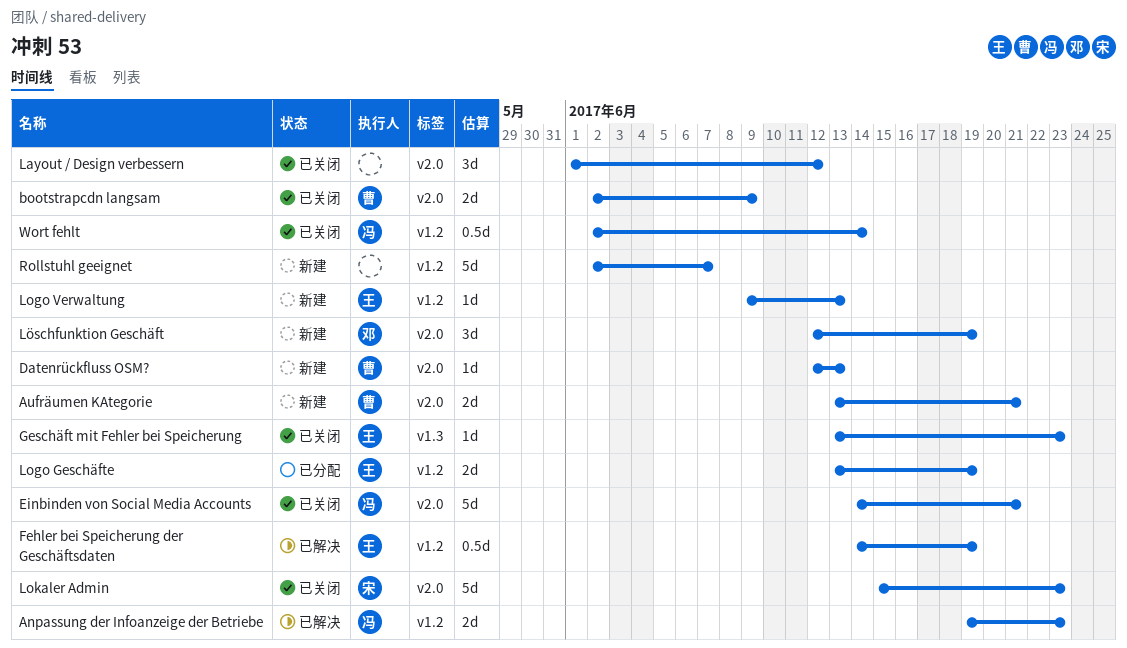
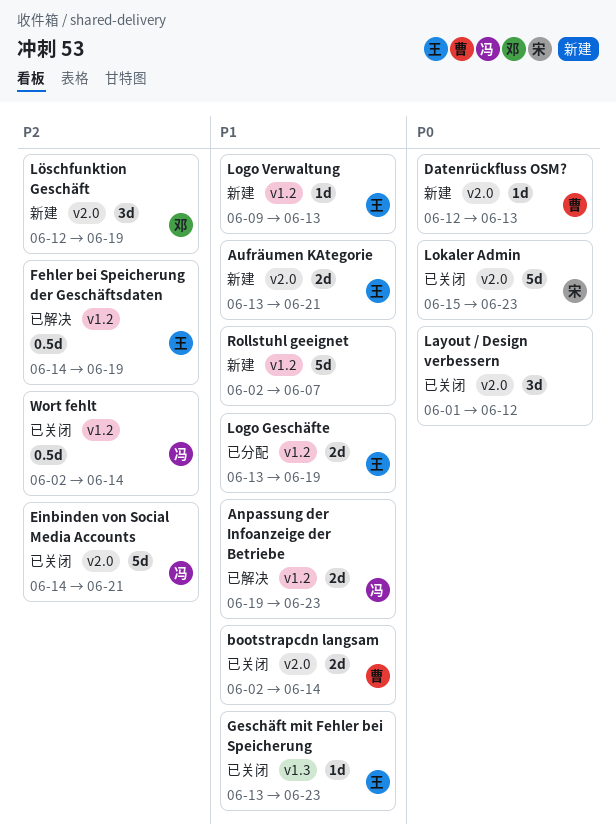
Aufräumen KAtegorie, owner: 曹 -> 王
bootstrapcdn langsam, due: Jun 9 -> Jun 14

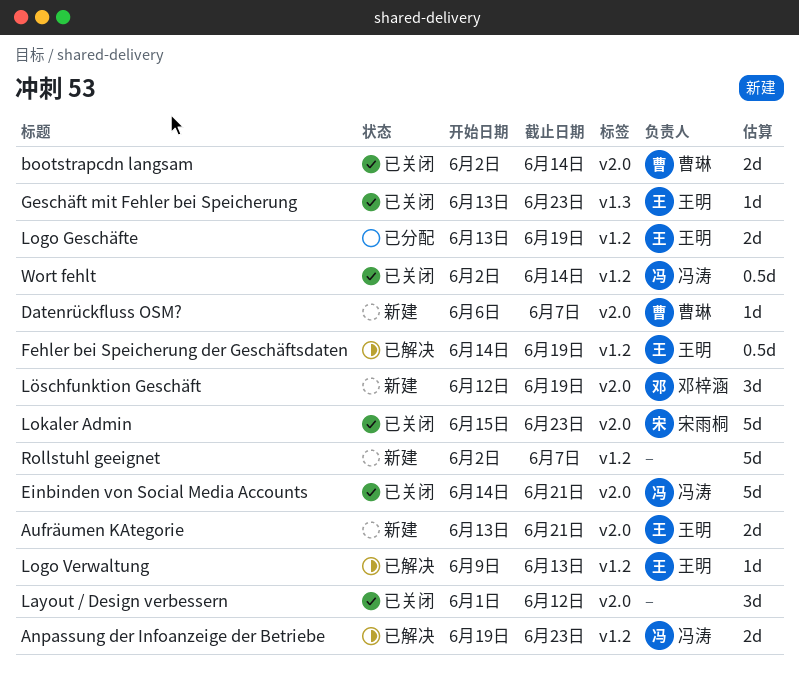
Datenrückfluss OSM?, start: Jun 12 -> Jun 6
Datenrückfluss OSM?, due: Jun 13 -> Jun 7
Logo Verwaltung, status: 新建 -> 已解决

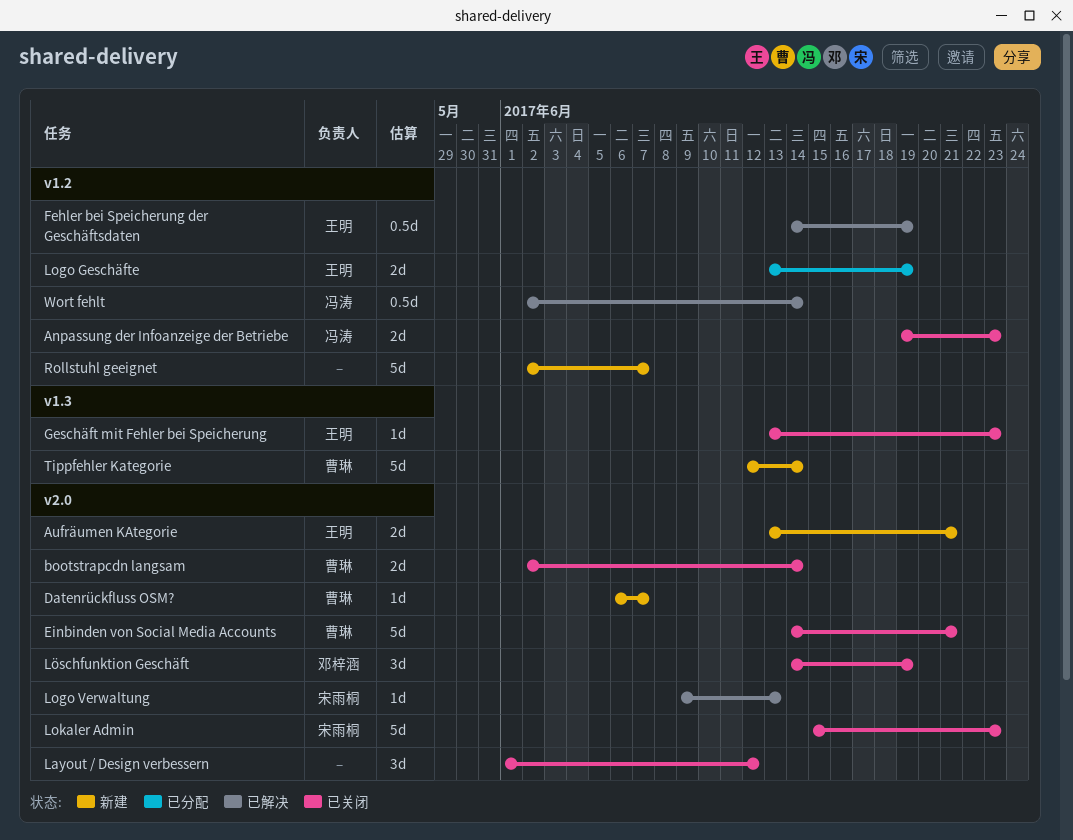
Anpassung der Infoanzeige der Betriebe, status: 已解决 -> 已关闭
Einbinden von Social Media Accounts, owner: 冯涛 -> 曹琳
Logo Verwaltung, owner: 王明 -> 宋雨桐
Logo Verwaltung, label: v1.2 -> v2.0
Löschfunktion Geschäft, status: 新建 -> 已关闭
Löschfunktion Geschäft, start: Jun 12 -> Jun 14
Tippfehler Kategorie: none -> present
Wort fehlt, status: 已关闭 -> 已解决

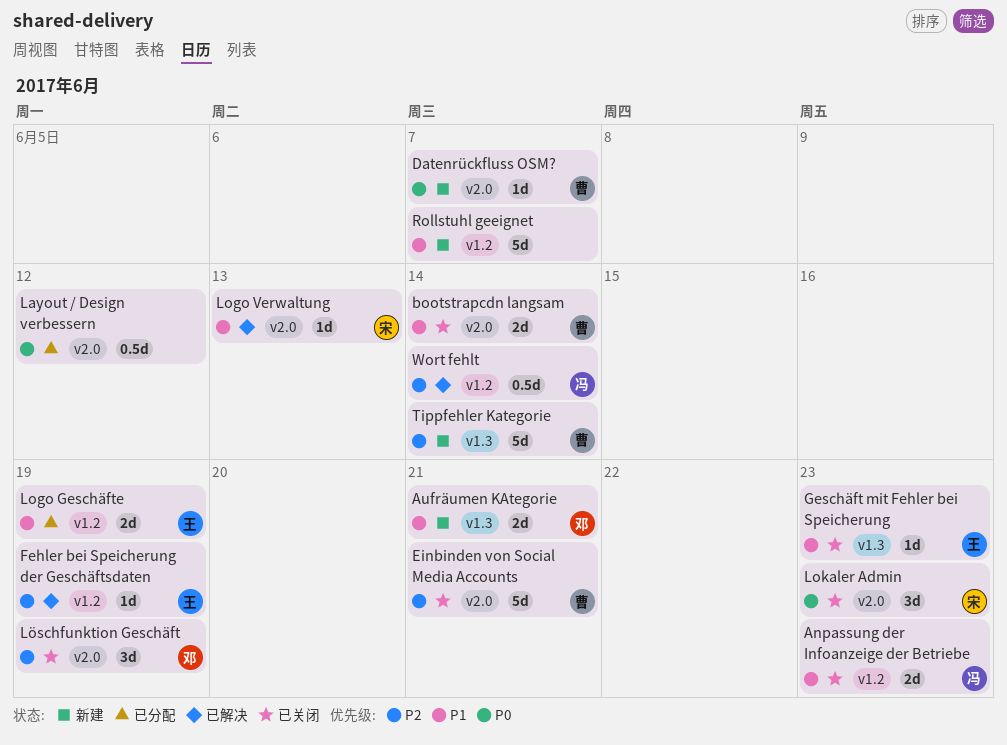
Aufräumen KAtegorie, owner: 王明 -> 邓梓涵
Aufräumen KAtegorie, label: v2.0 -> v1.3
Fehler bei Speicherung der Geschäftsdaten, estimate: 0.5d -> 1d
Layout / Design verbessern, status: 已关闭 -> 已分配
Layout / Design verbessern, estimate: 3d -> 0.5d
Lokaler Admin, estimate: 5d -> 3d

